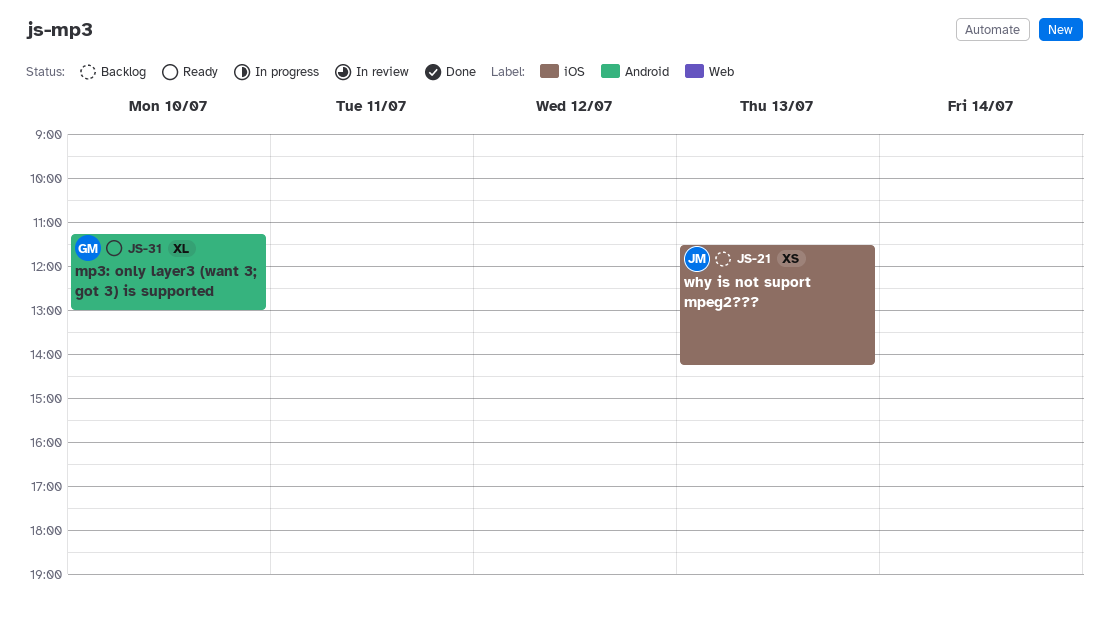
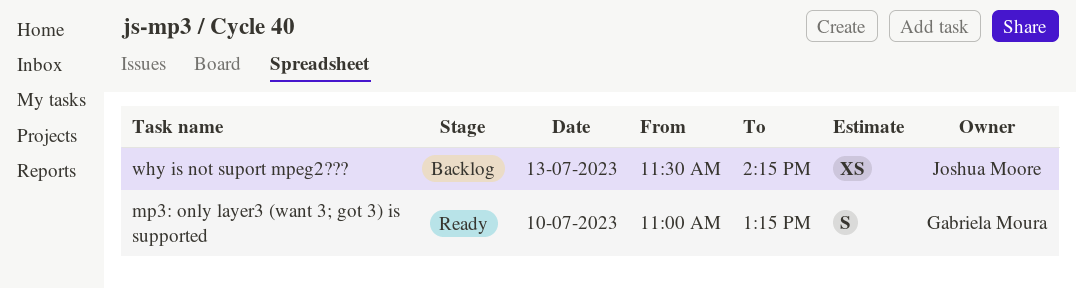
mp3: only layer3 (want 3; got 3) is supported, estimate: XL -> S
mp3: only layer3 (want 3; got 3) is supported, begins: 11:15 -> 11:00
mp3: only layer3 (want 3; got 3) is supported, ends: 13:00 -> 13:15

